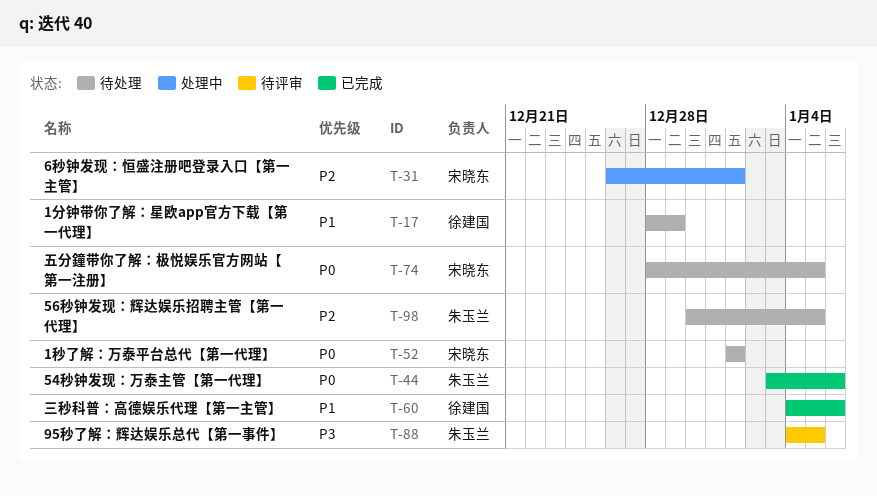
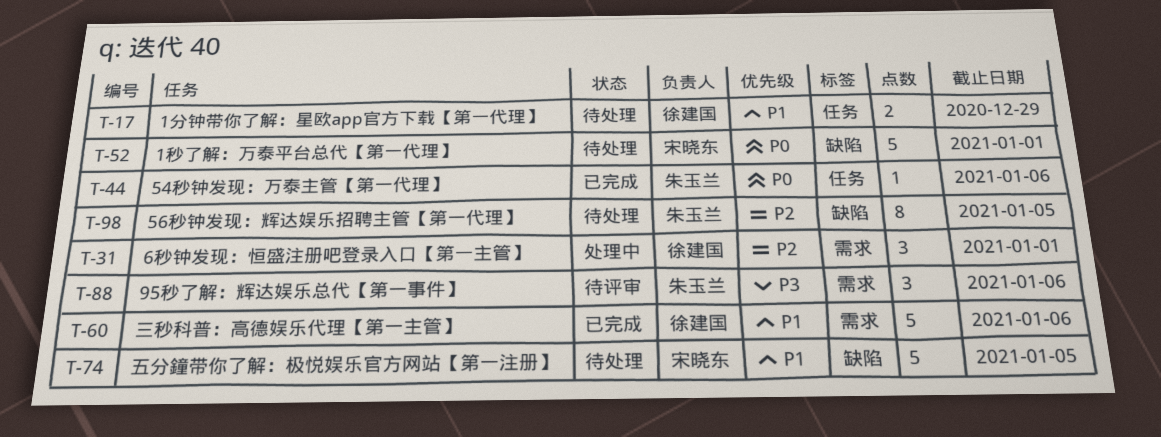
T-31, owner: 宋晓东 -> 徐建国
T-74, priority: P0 -> P1
T-88, due: Jan 5 -> Jan 6

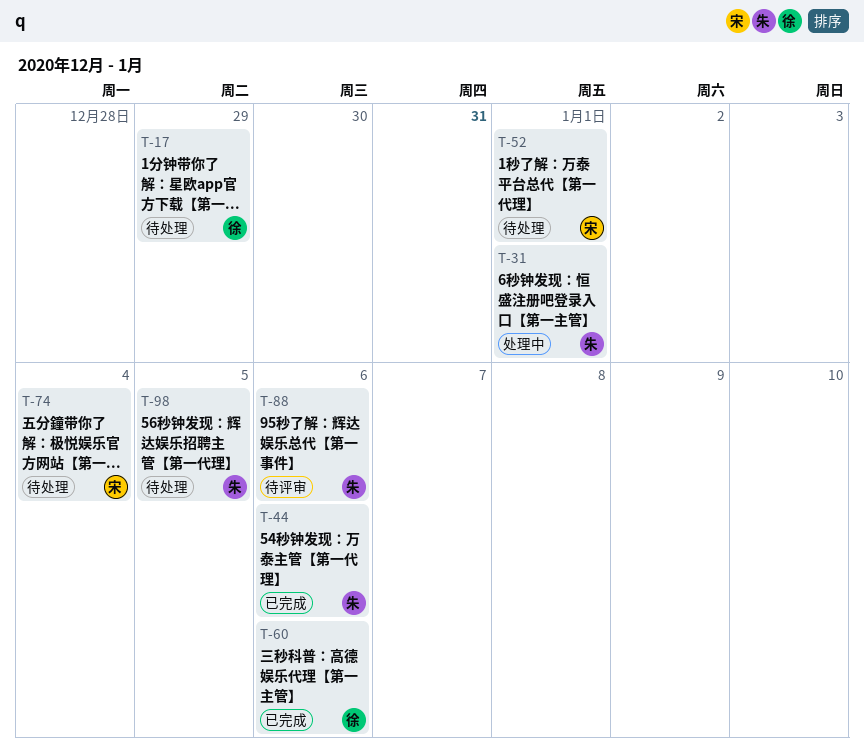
T-31, owner: 徐建国 -> 朱玉兰
T-74, due: Jan 5 -> Jan 4

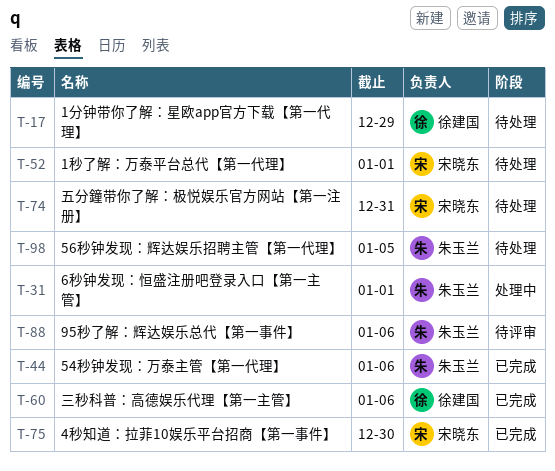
T-74, due: Jan 4 -> Dec 31
T-75: none -> present

